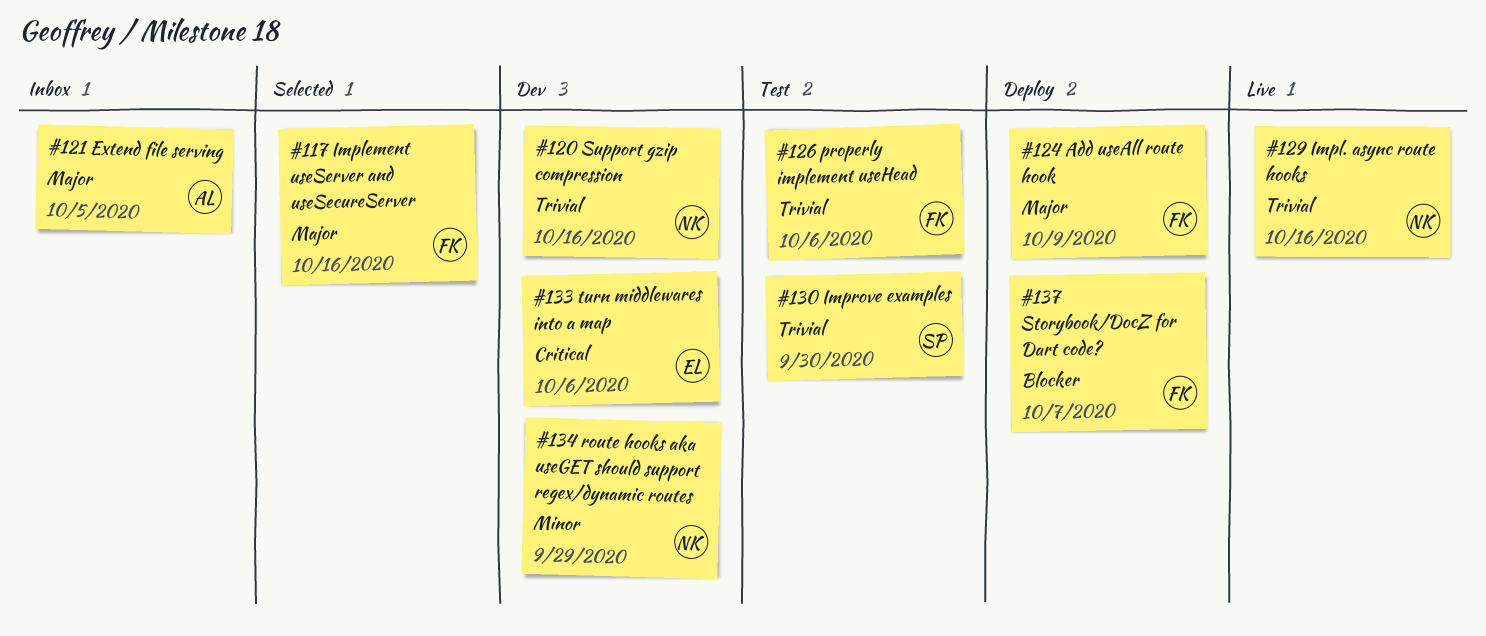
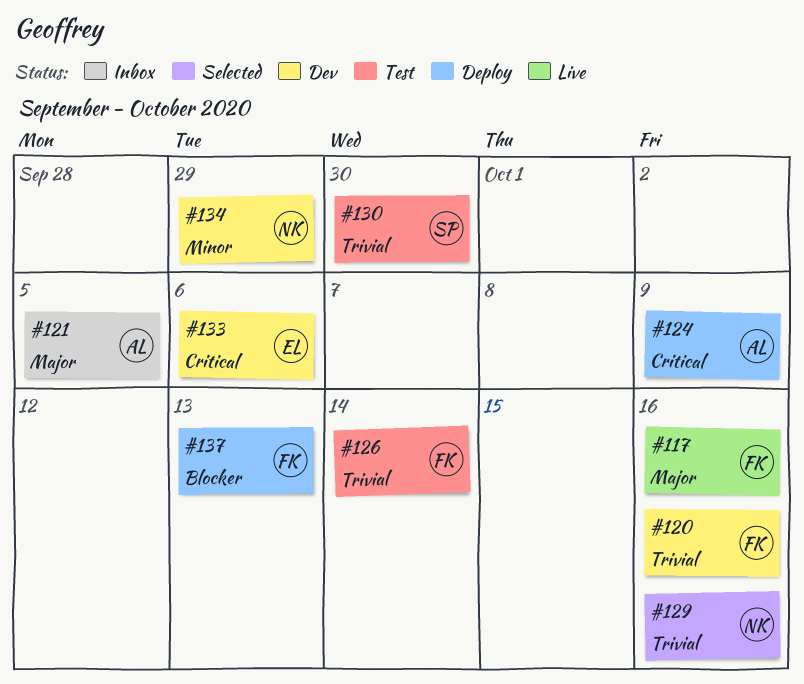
#117, status: Selected -> Live
#120, owner: NK -> FK
#124, owner: FK -> AL
#124, priority: Major -> Critical
#126, due: Oct 6 -> Oct 14
#129, status: Live -> Selected
#137, due: Oct 7 -> Oct 13

